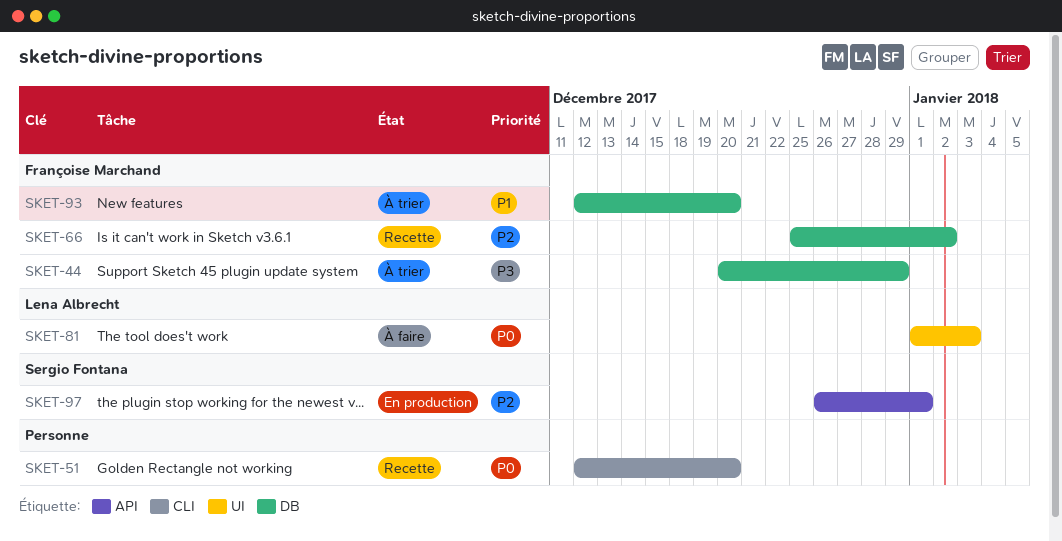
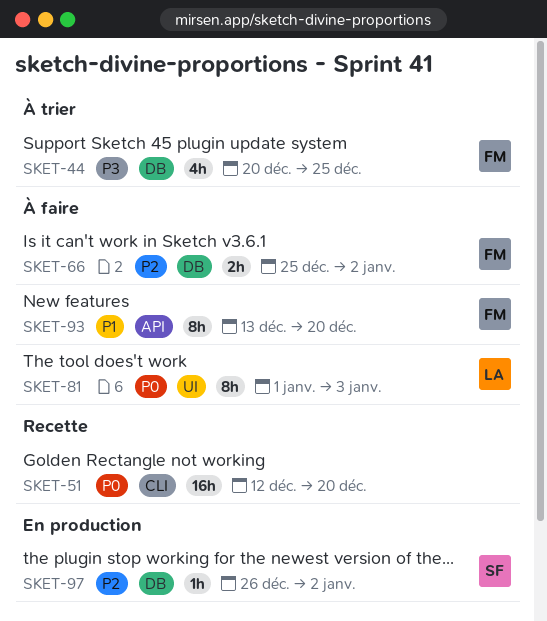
SKET-44, due: Dec 29 -> Dec 25
SKET-66, status: Recette -> À faire
SKET-93, status: À trier -> À faire
SKET-93, label: DB -> API
SKET-93, start: Dec 12 -> Dec 13
SKET-97, label: API -> DB
SKET-97, due: Jan 1 -> Jan 2

